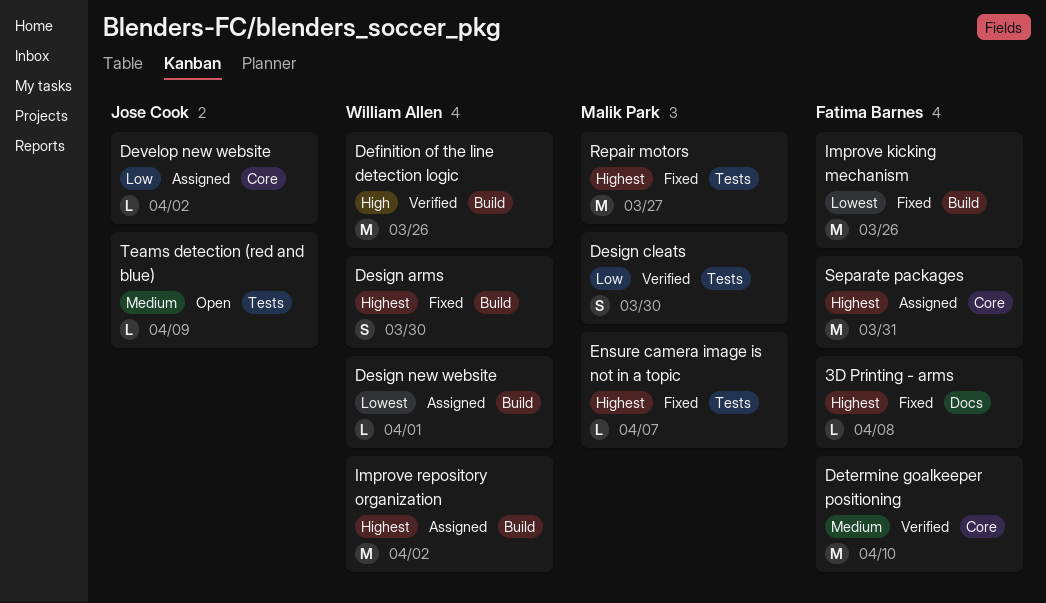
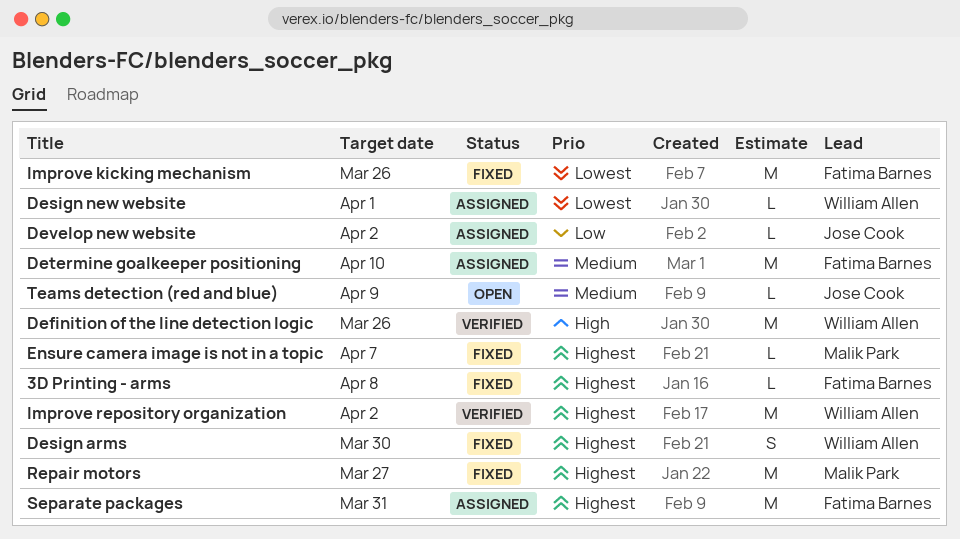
Design cleats: present -> none
Determine goalkeeper positioning, status: Verified -> Assigned
Improve repository organization, status: Assigned -> Verified

